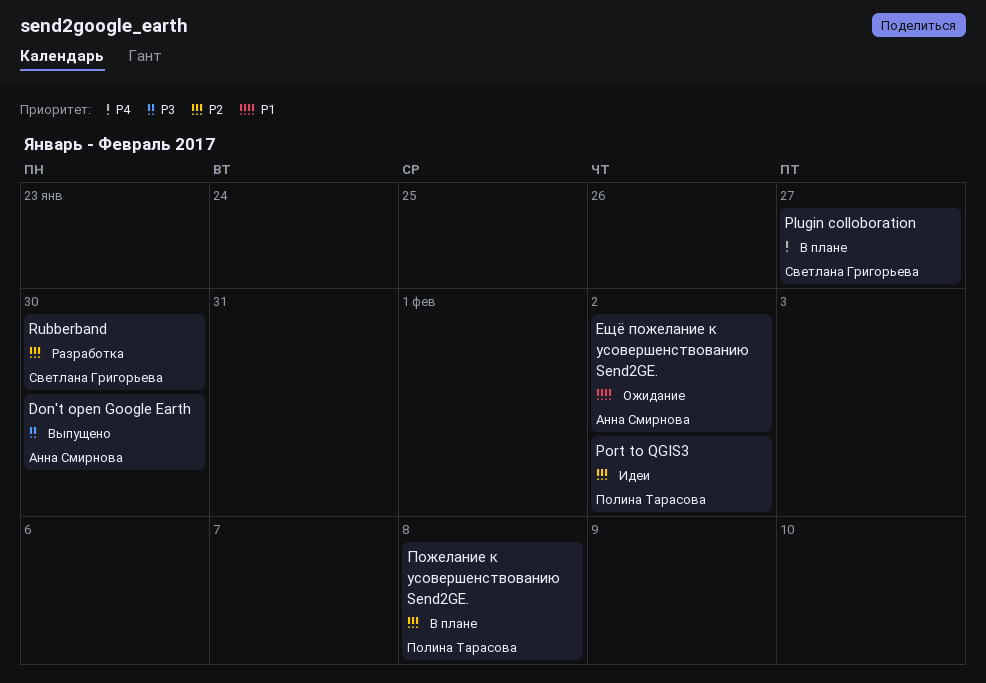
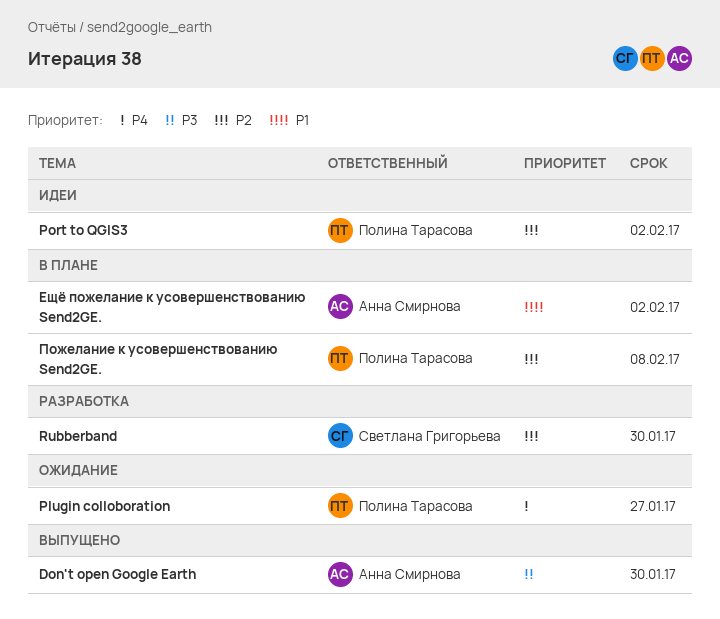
Plugin colloboration, status: В плане -> Ожидание
Plugin colloboration, owner: Светлана Григорьева -> Полина Тарасова
Ещё пожелание к усовершенствованию Send2GE., status: Ожидание -> В плане

